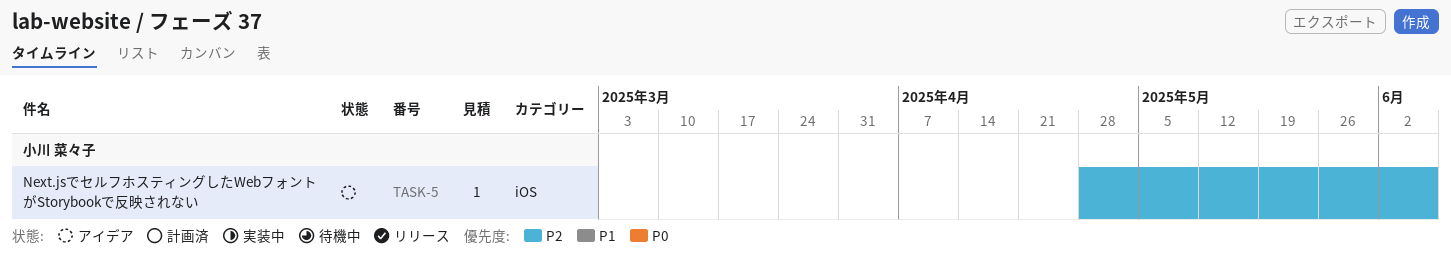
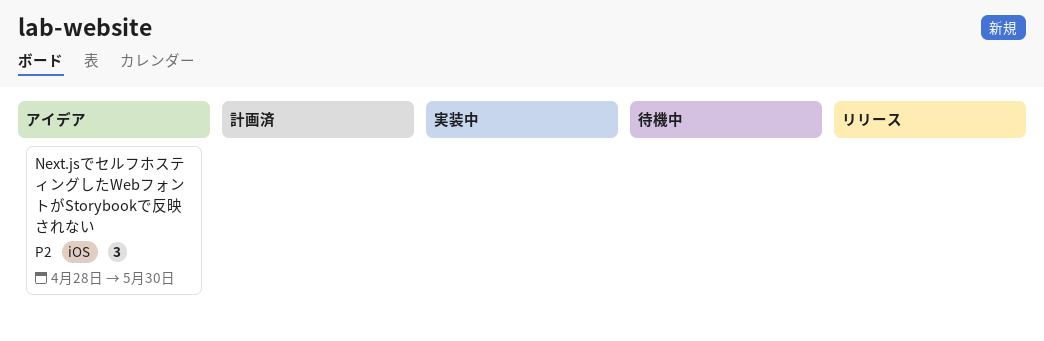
Next.jsでセルフホスティングしたWebフォントがStorybookで反映されない, estimate: 1 -> 3
Next.jsでセルフホスティングしたWebフォントがStorybookで反映されない, due: Jun 6 -> May 30

